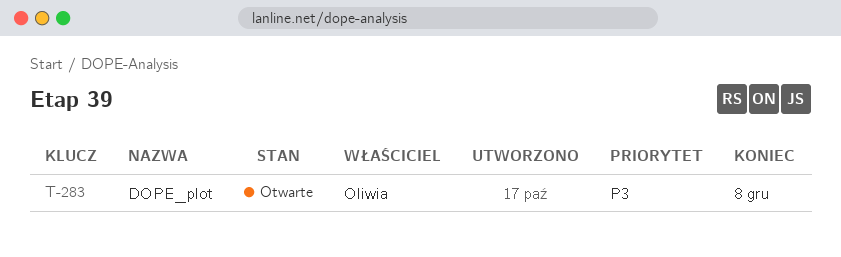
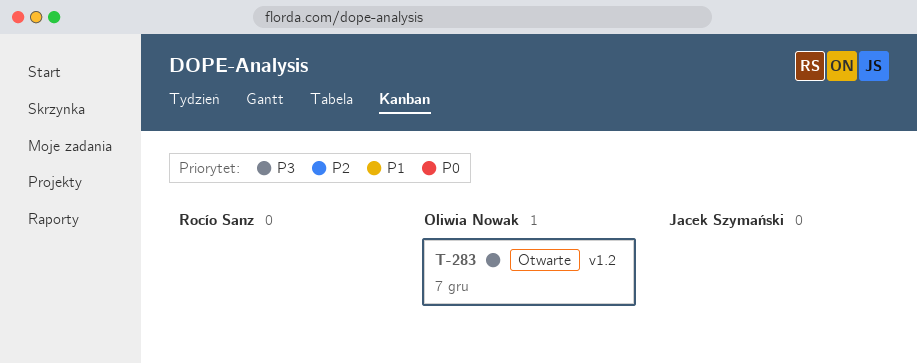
T-283, due: Dec 8 -> Dec 7

